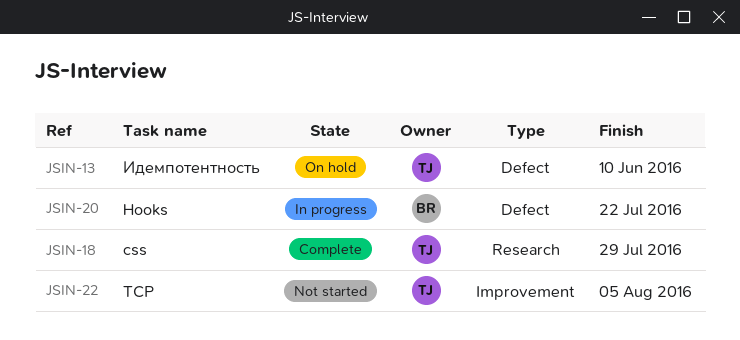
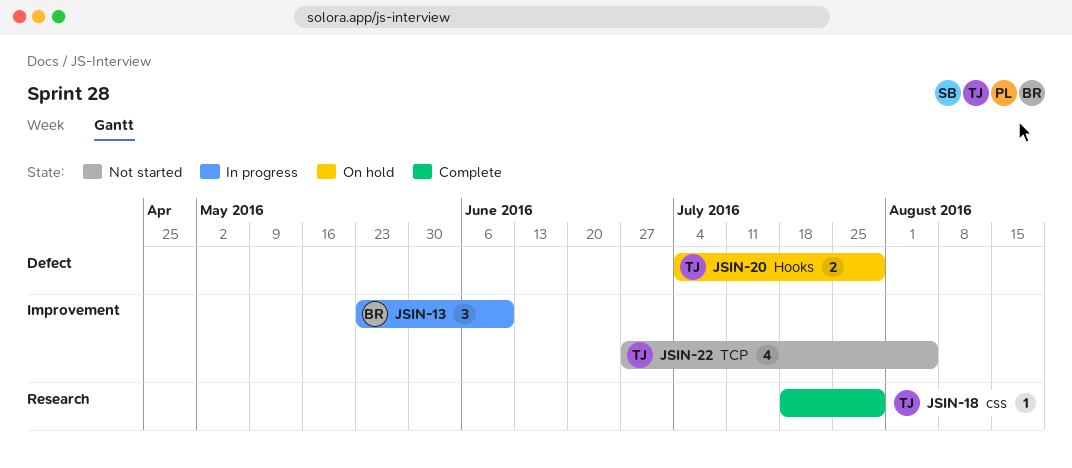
JSIN-13, status: On hold -> In progress
JSIN-13, owner: TJ -> BR
JSIN-13, label: Defect -> Improvement
JSIN-20, status: In progress -> On hold
JSIN-20, owner: BR -> TJ
JSIN-20, due: Jul 22 -> Jul 29

